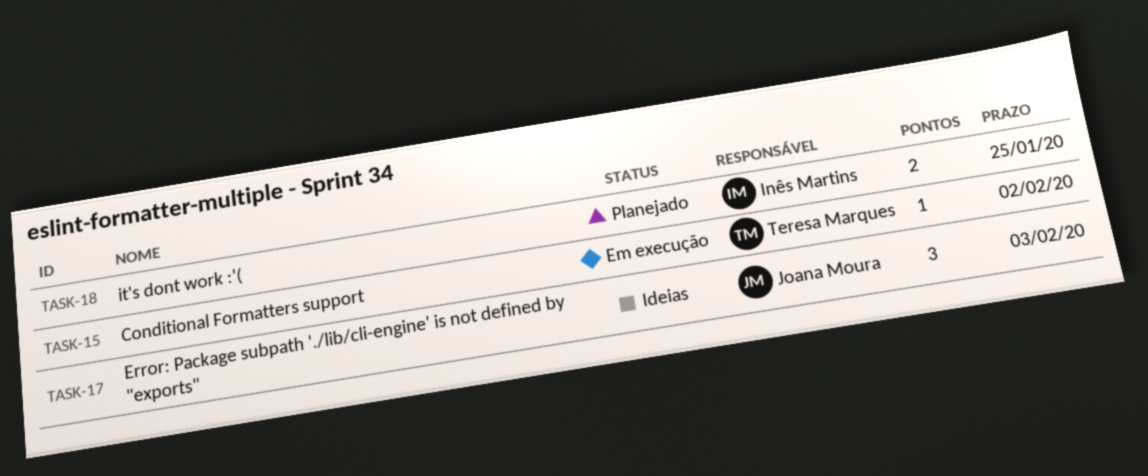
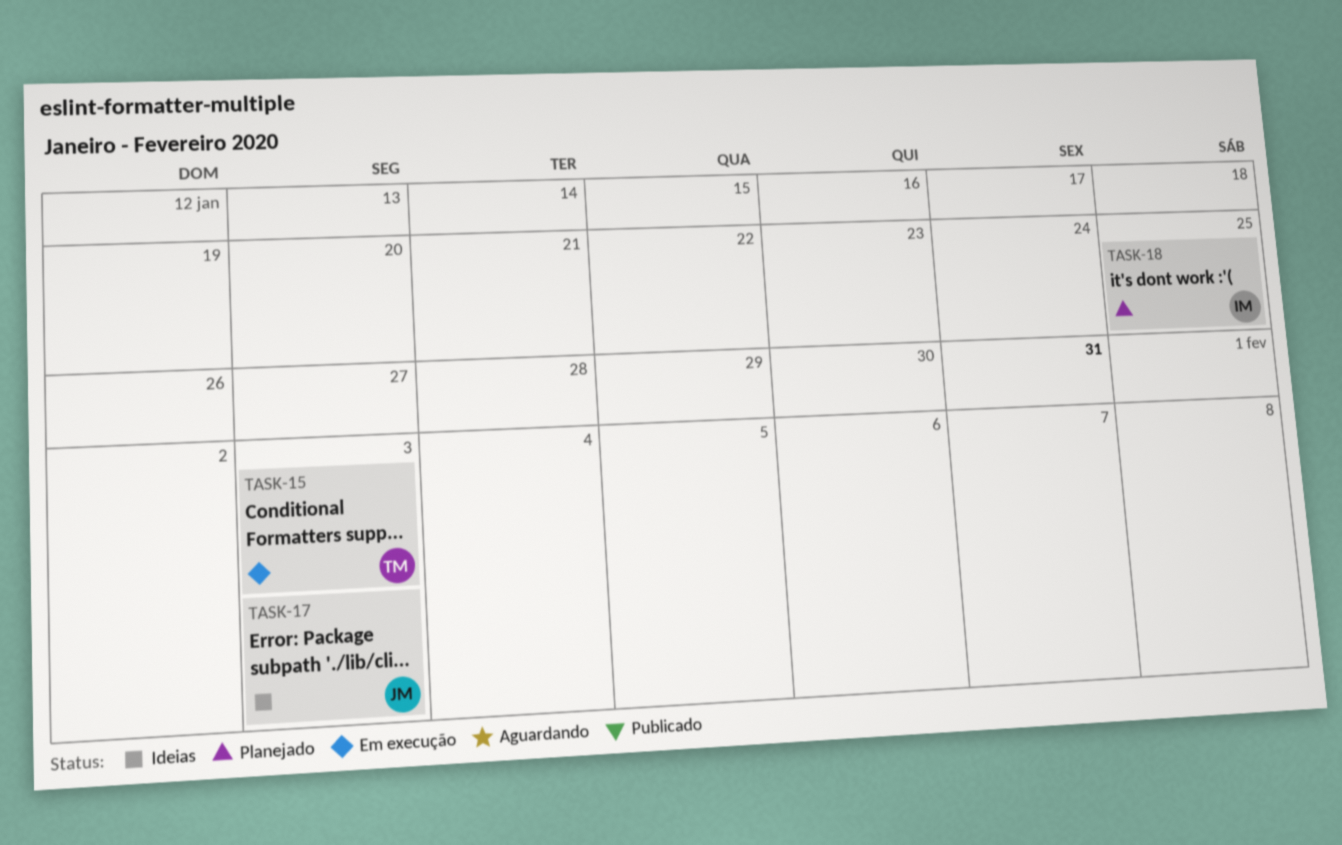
TASK-15, due: Feb 2 -> Feb 3

